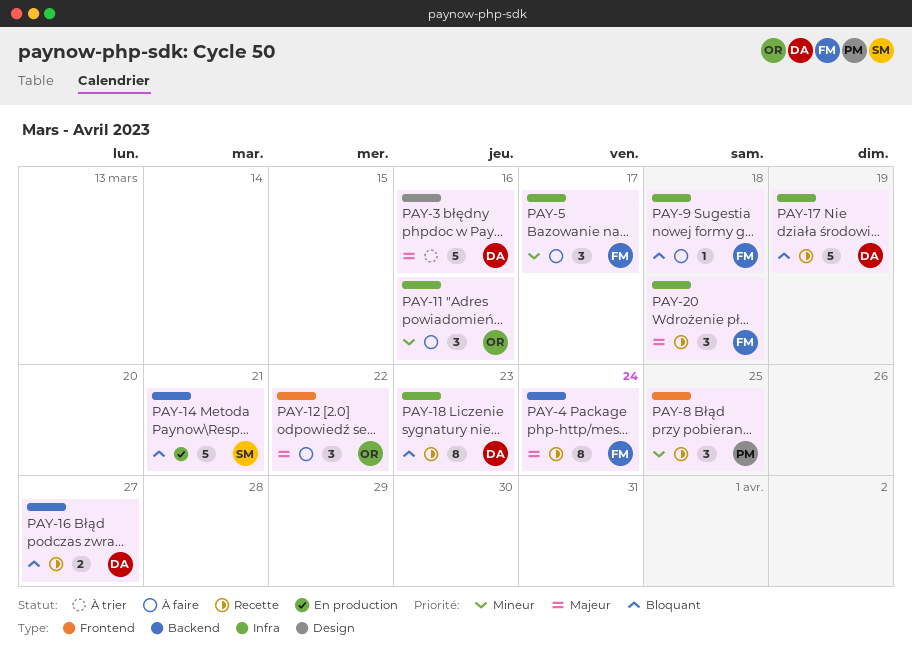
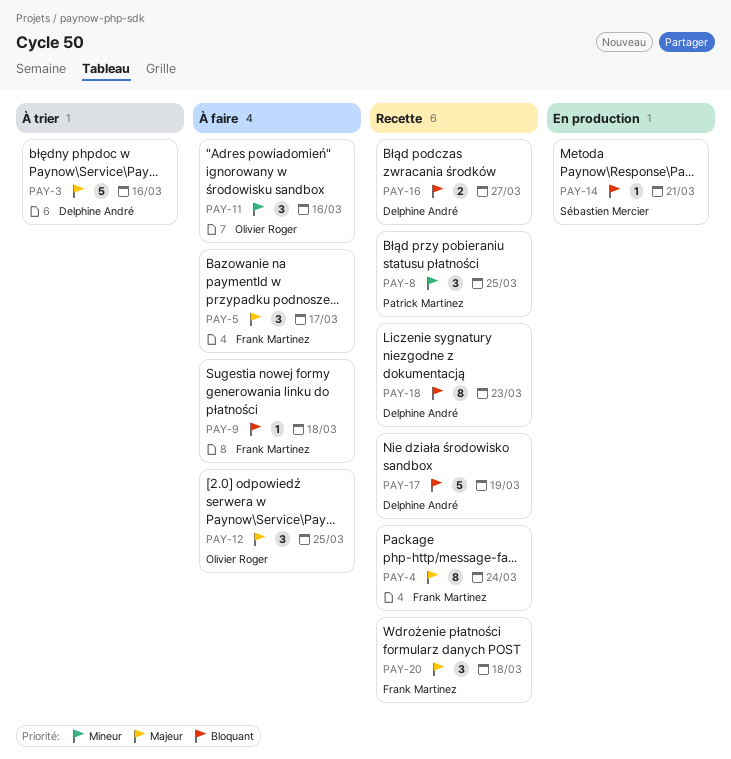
PAY-5, priority: Mineur -> Majeur
PAY-12, due: Mar 22 -> Mar 25
PAY-14, estimate: 5 -> 1

